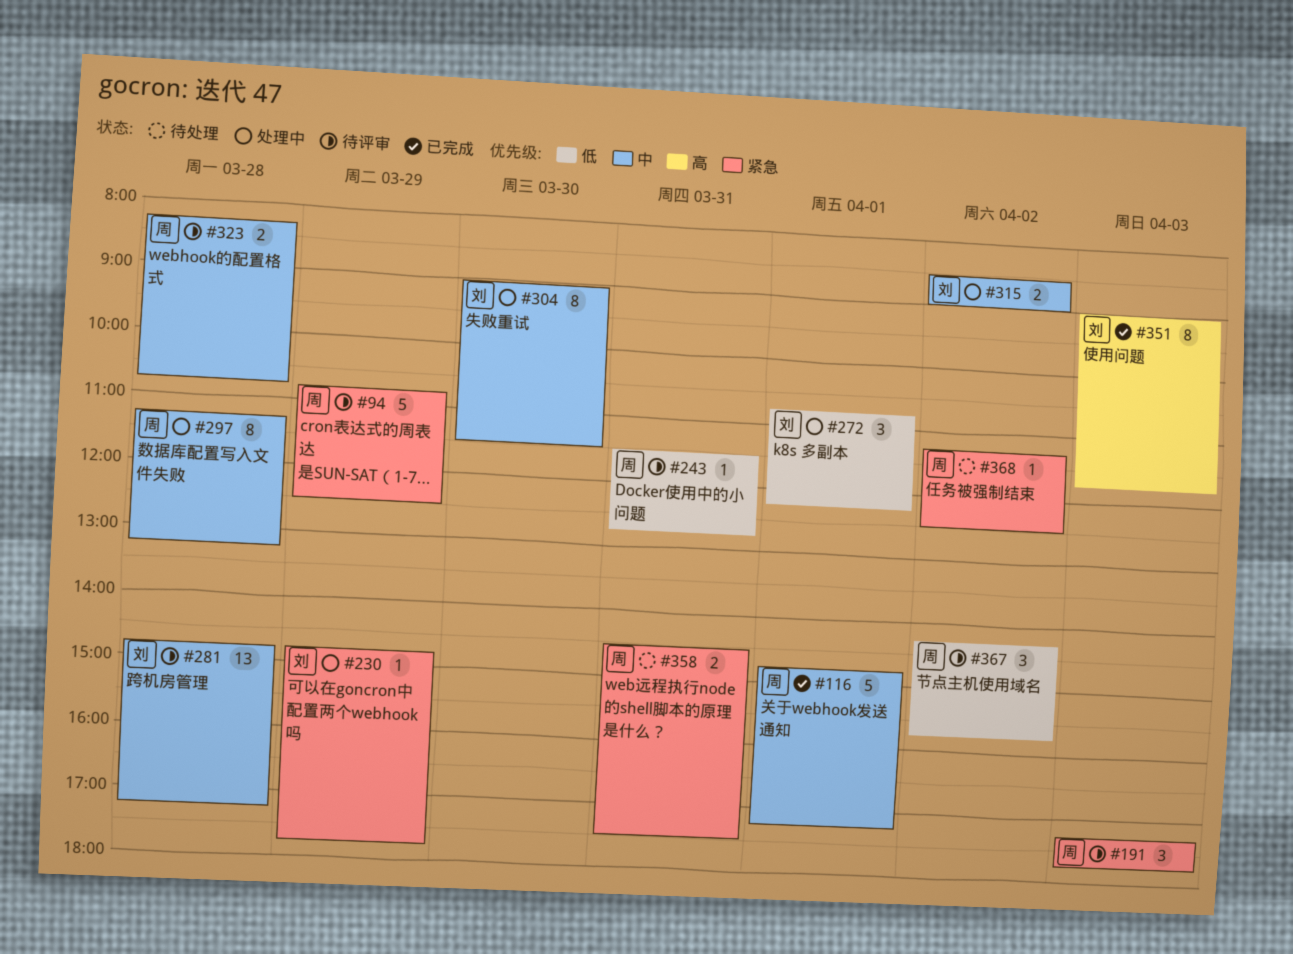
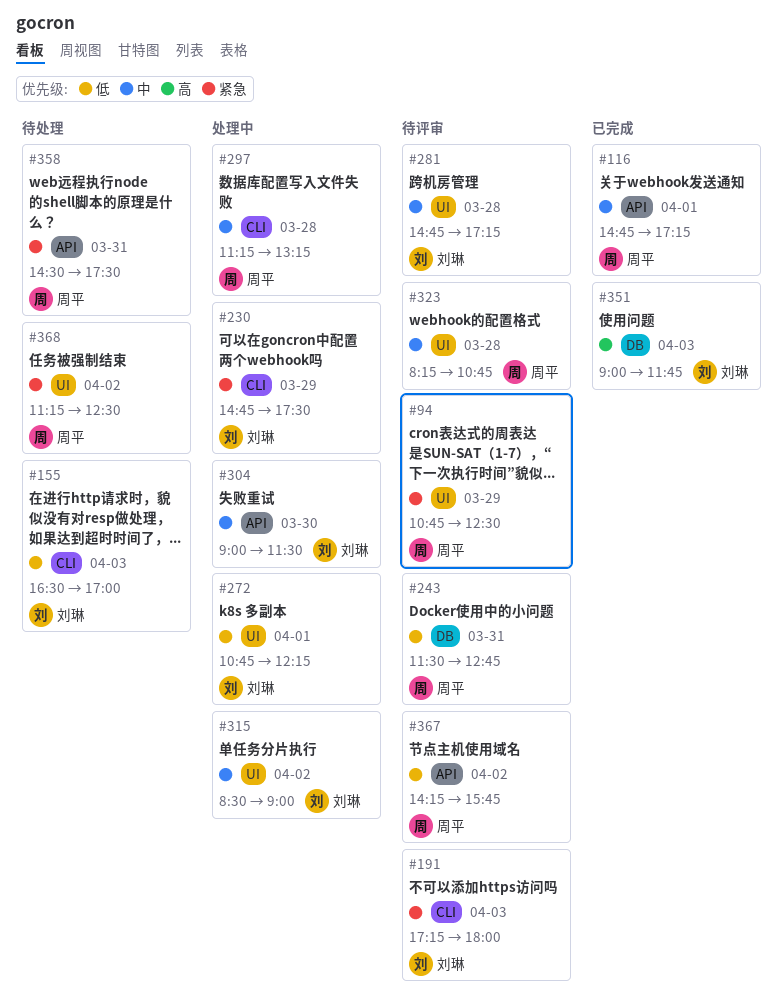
#155: none -> present
#191, owner: 周平 -> 刘琳
#191, ends: 17:45 -> 18:00
#230, ends: 17:45 -> 17:30

